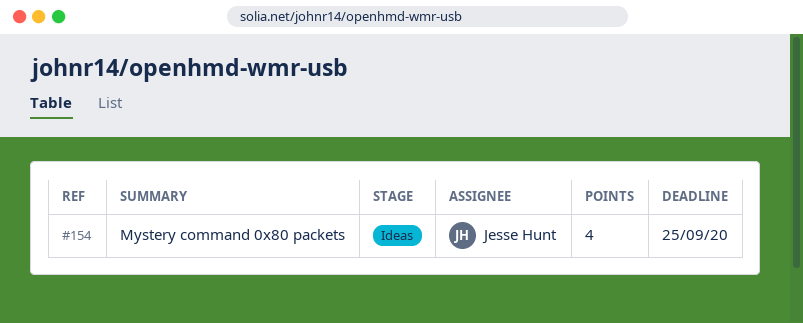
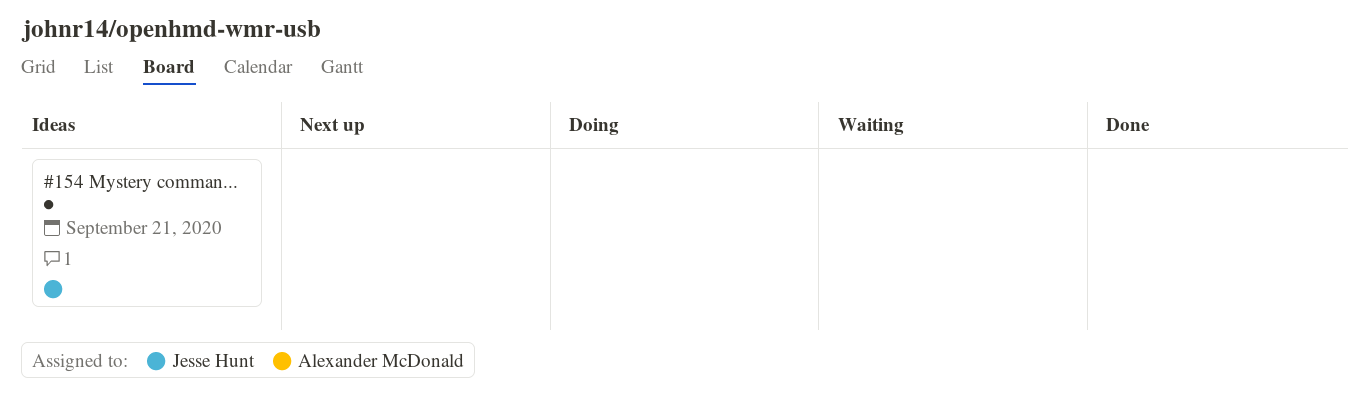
#154, estimate: 4 -> 1
#154, due: Sep 25 -> Sep 21

